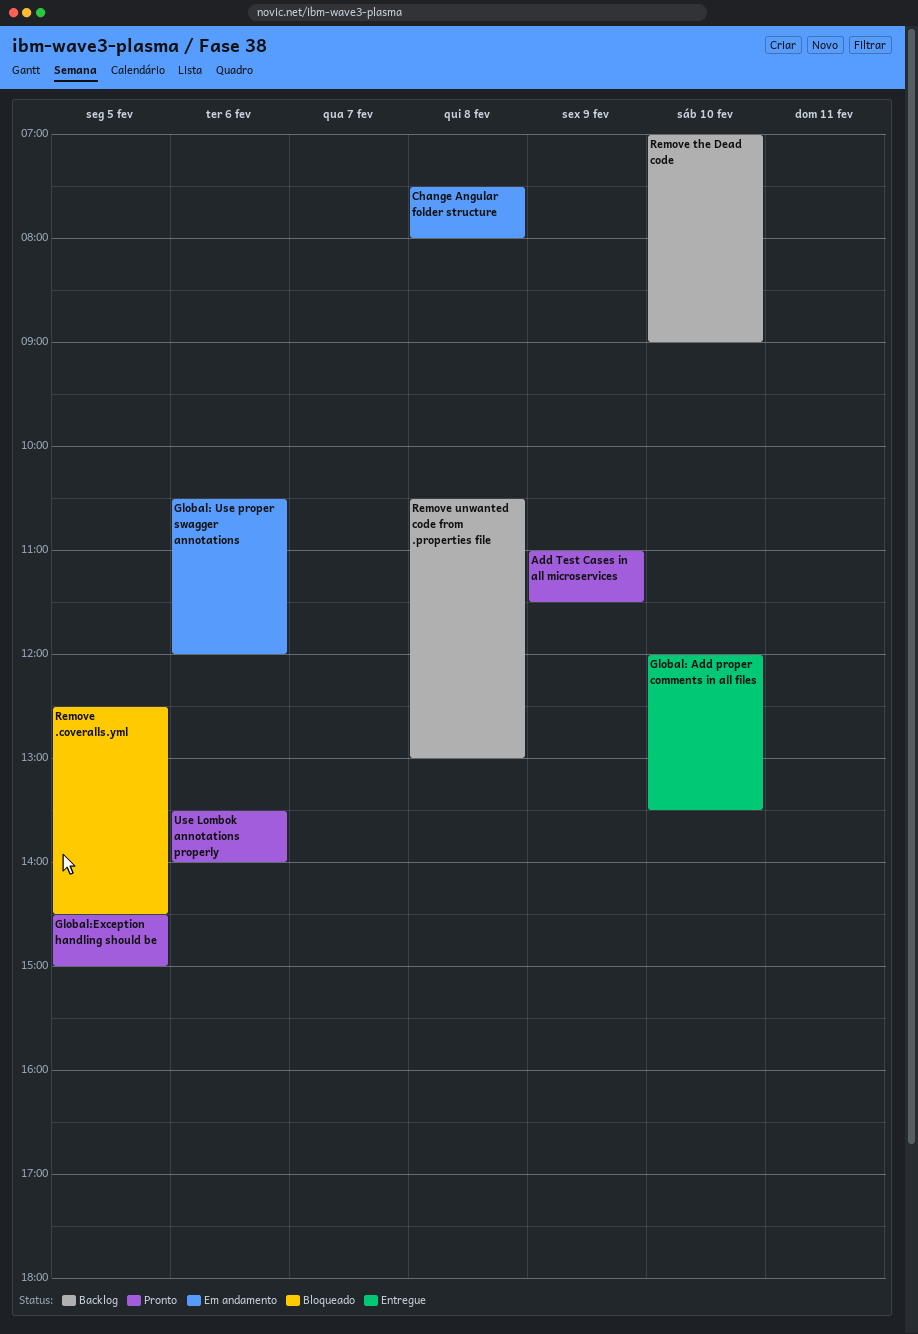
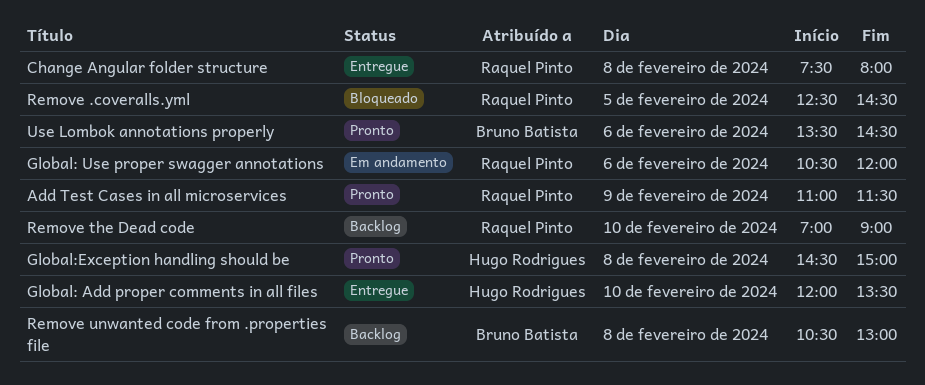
Change Angular folder structure, status: Em andamento -> Entregue
Global:Exception handling should be, day: Feb 5 -> Feb 8
Use Lombok annotations properly, ends: 14:00 -> 14:30

